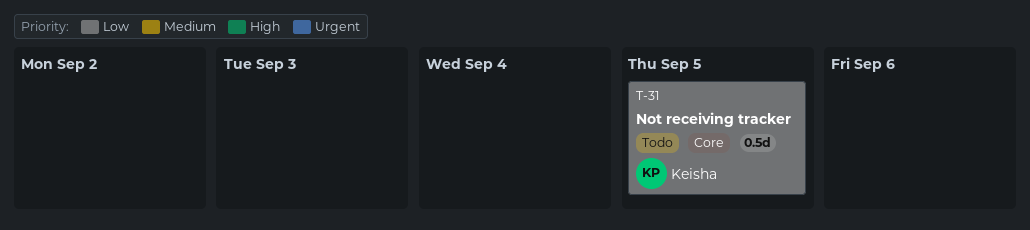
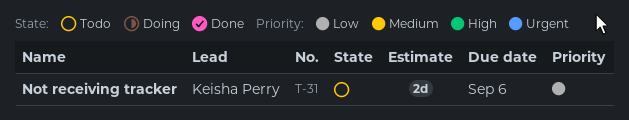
T-31, estimate: 0.5d -> 2d
T-31, due: Sep 5 -> Sep 6

